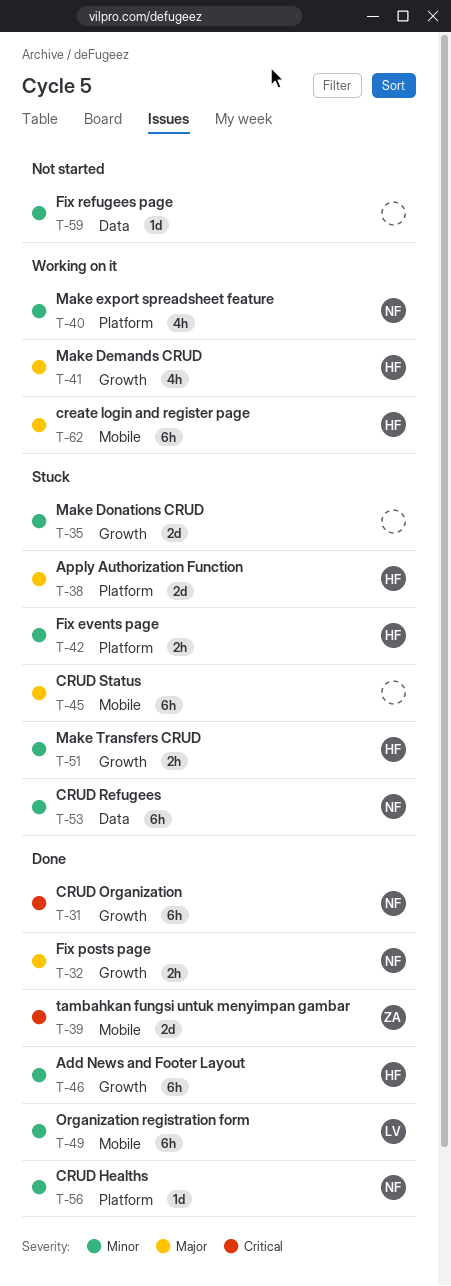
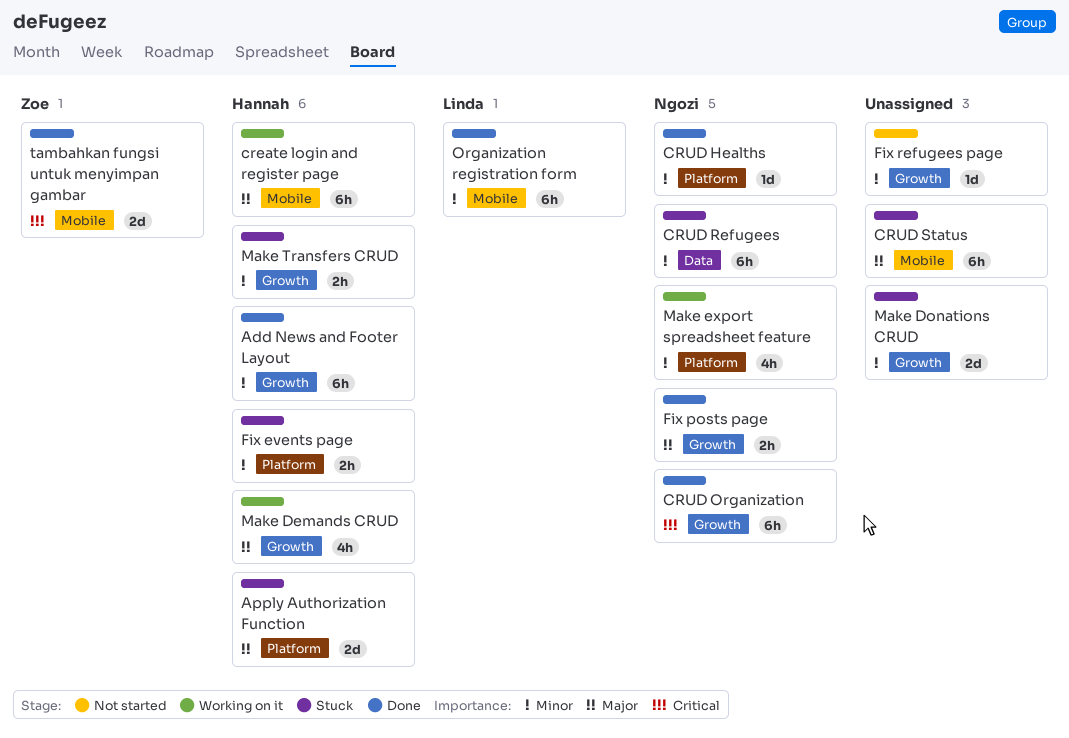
Fix refugees page, label: Data -> Growth

